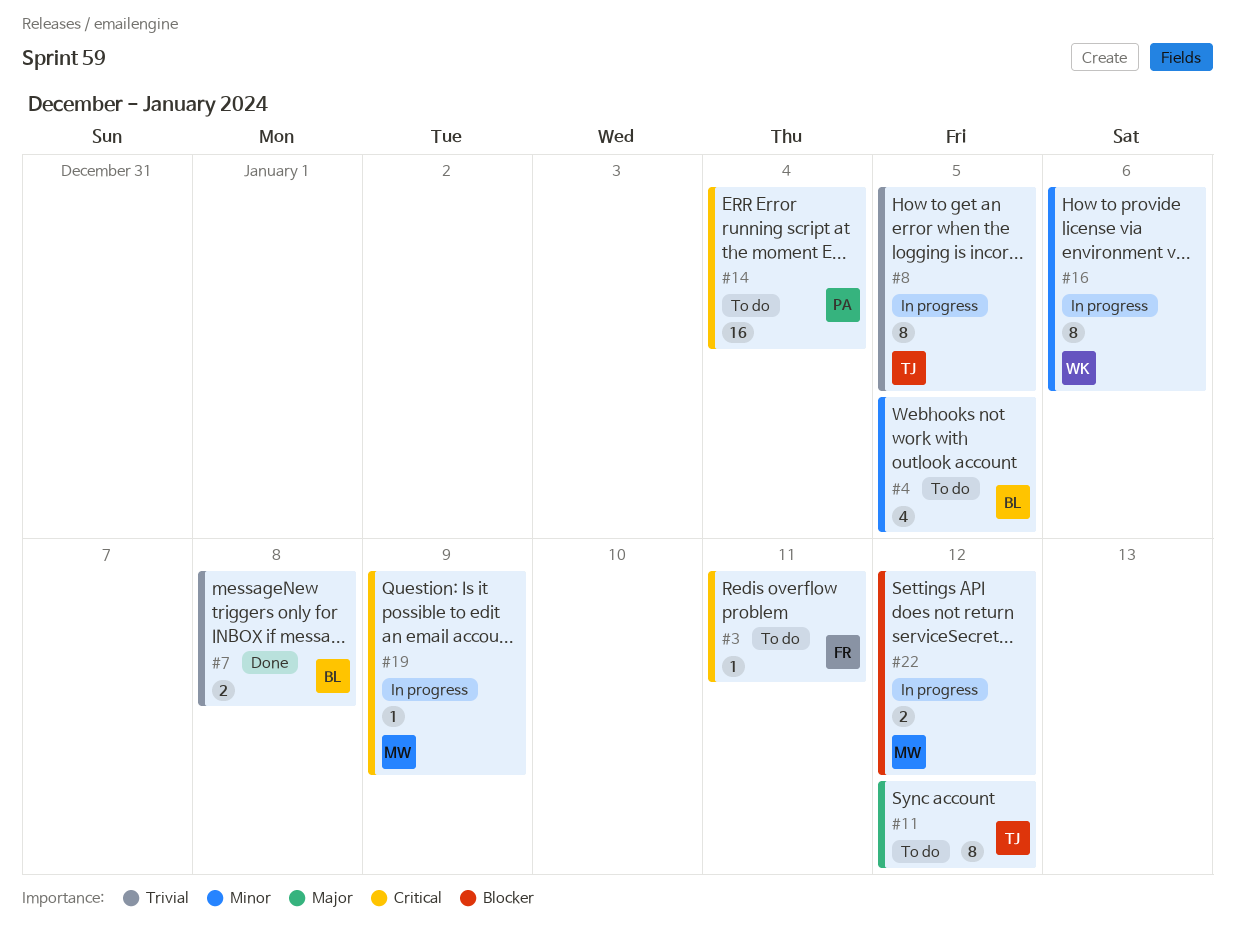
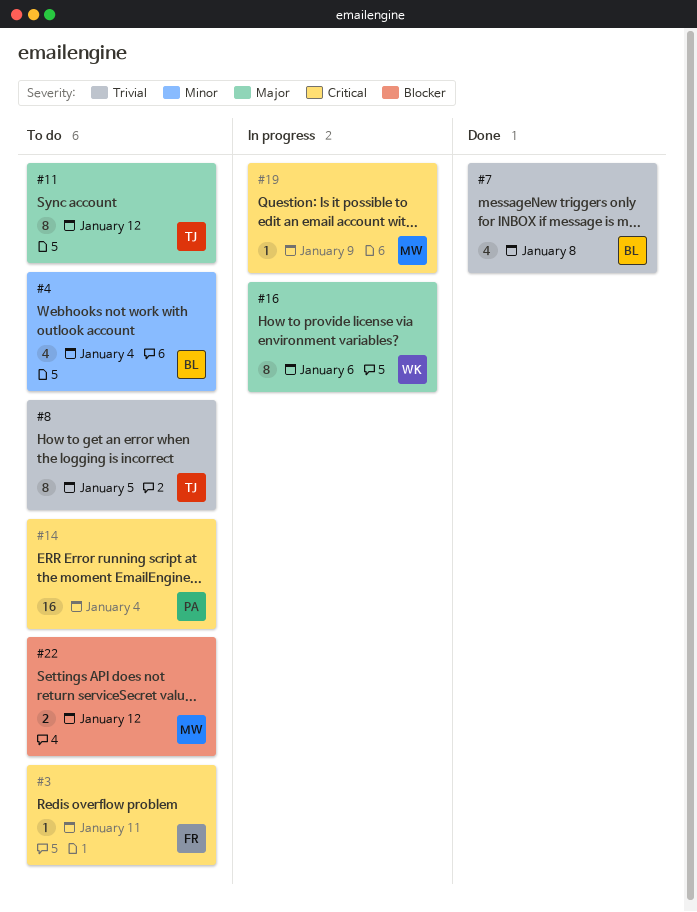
#4, due: Jan 5 -> Jan 4
#7, estimate: 2 -> 4
#8, status: In progress -> To do
#16, priority: Minor -> Major
#22, status: In progress -> To do

